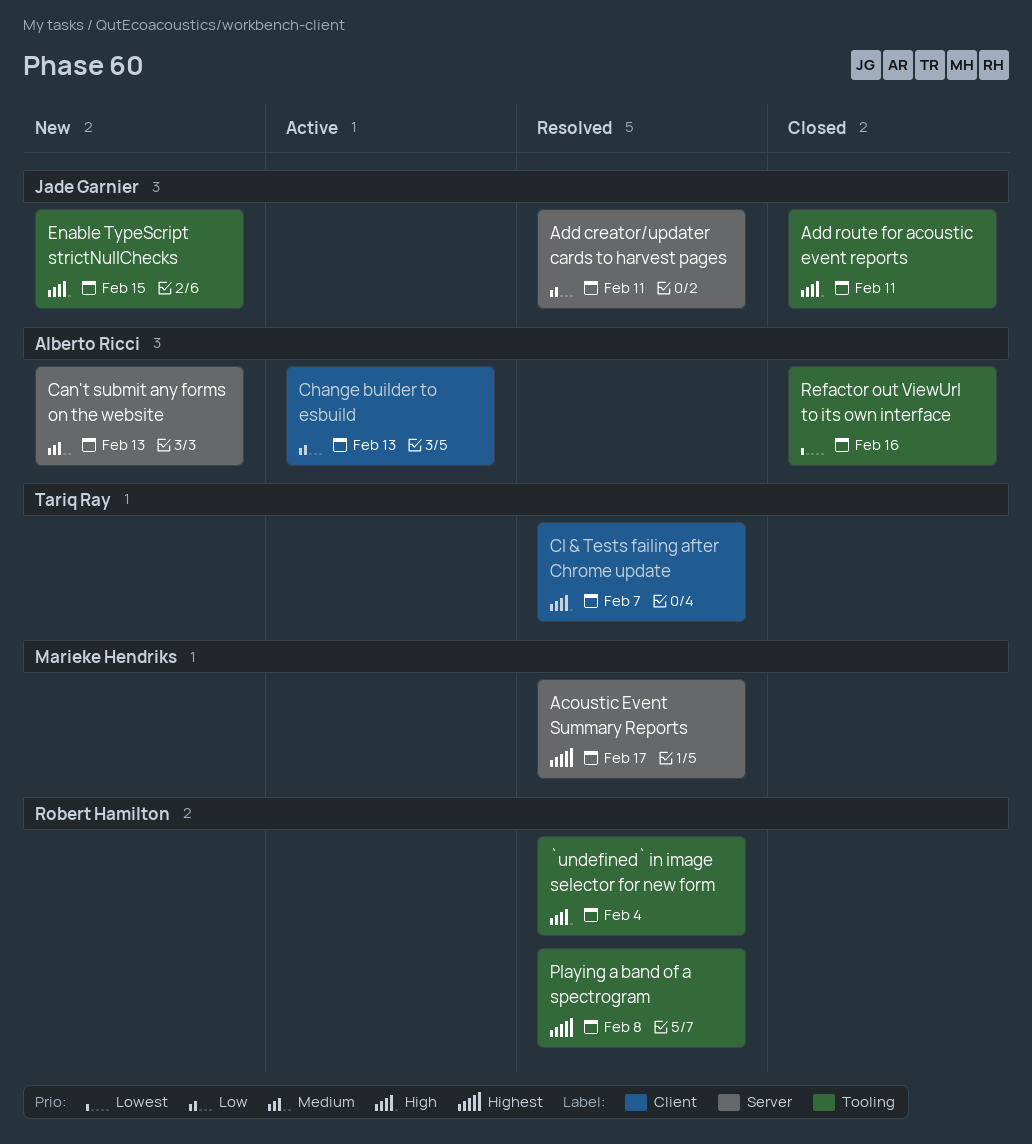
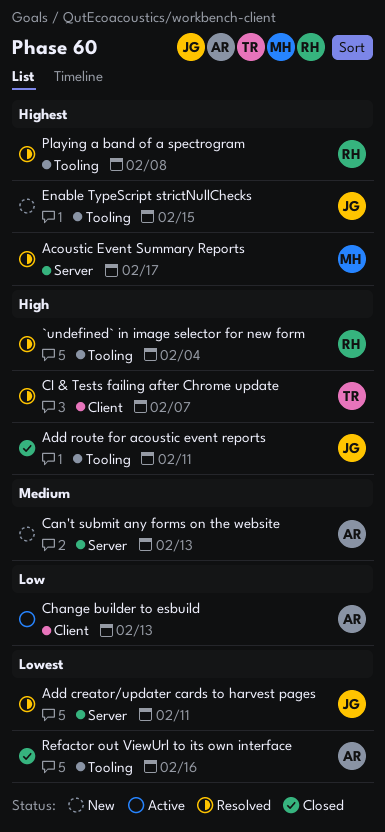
Add creator/updater cards to harvest pages, priority: Low -> Lowest
Enable TypeScript strictNullChecks, priority: High -> Highest

